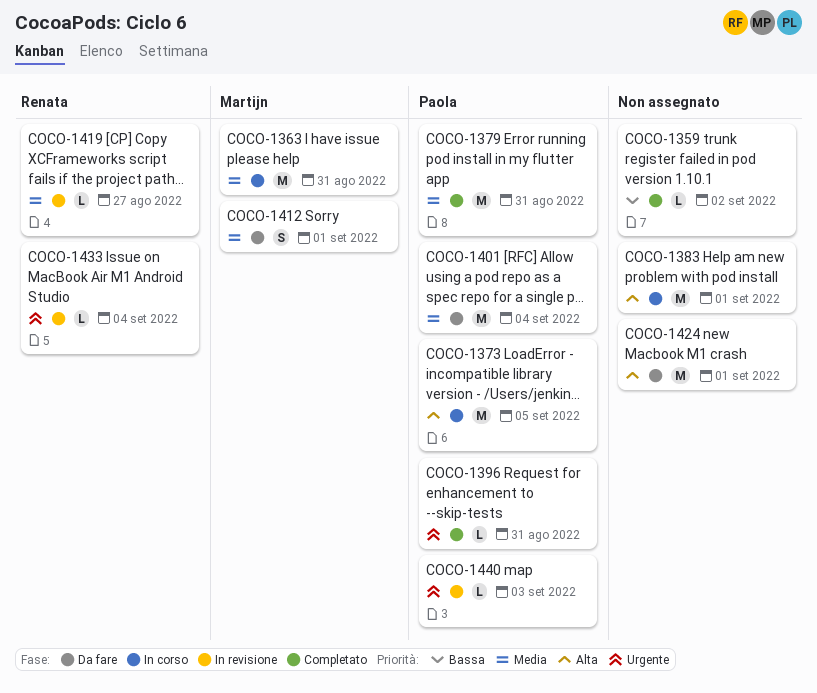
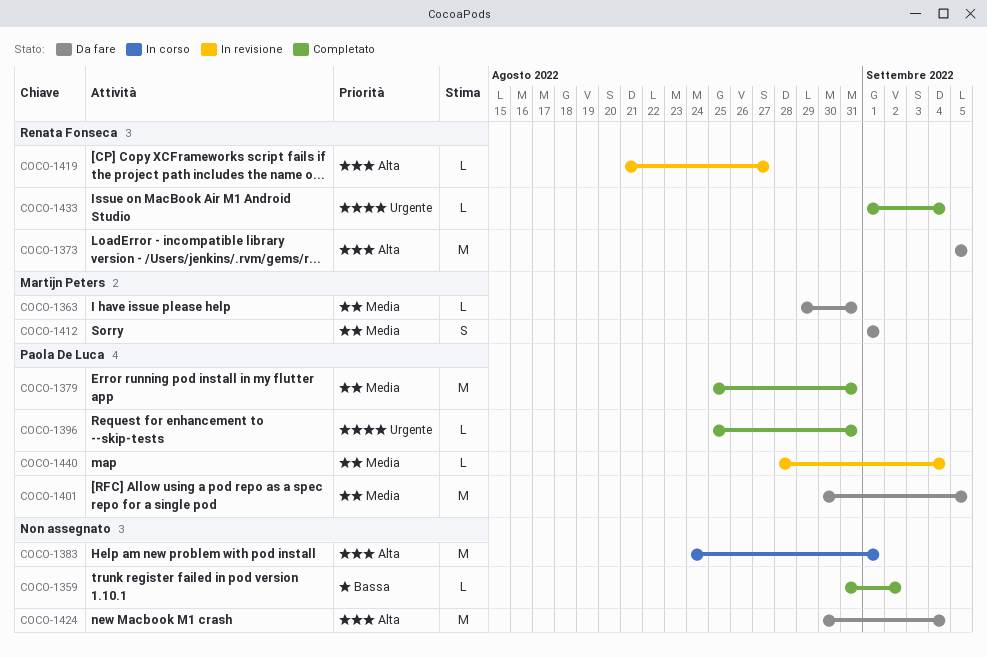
COCO-1363, status: In corso -> Da fare
COCO-1363, estimate: M -> L
COCO-1373, status: In corso -> Da fare
COCO-1373, owner: Paola De Luca -> Renata Fonseca
COCO-1401, due: Sep 4 -> Sep 5
COCO-1419, priority: Media -> Alta
COCO-1424, due: Sep 1 -> Sep 4
COCO-1433, status: In revisione -> Completato
COCO-1440, priority: Urgente -> Media
COCO-1440, due: Sep 3 -> Sep 4

